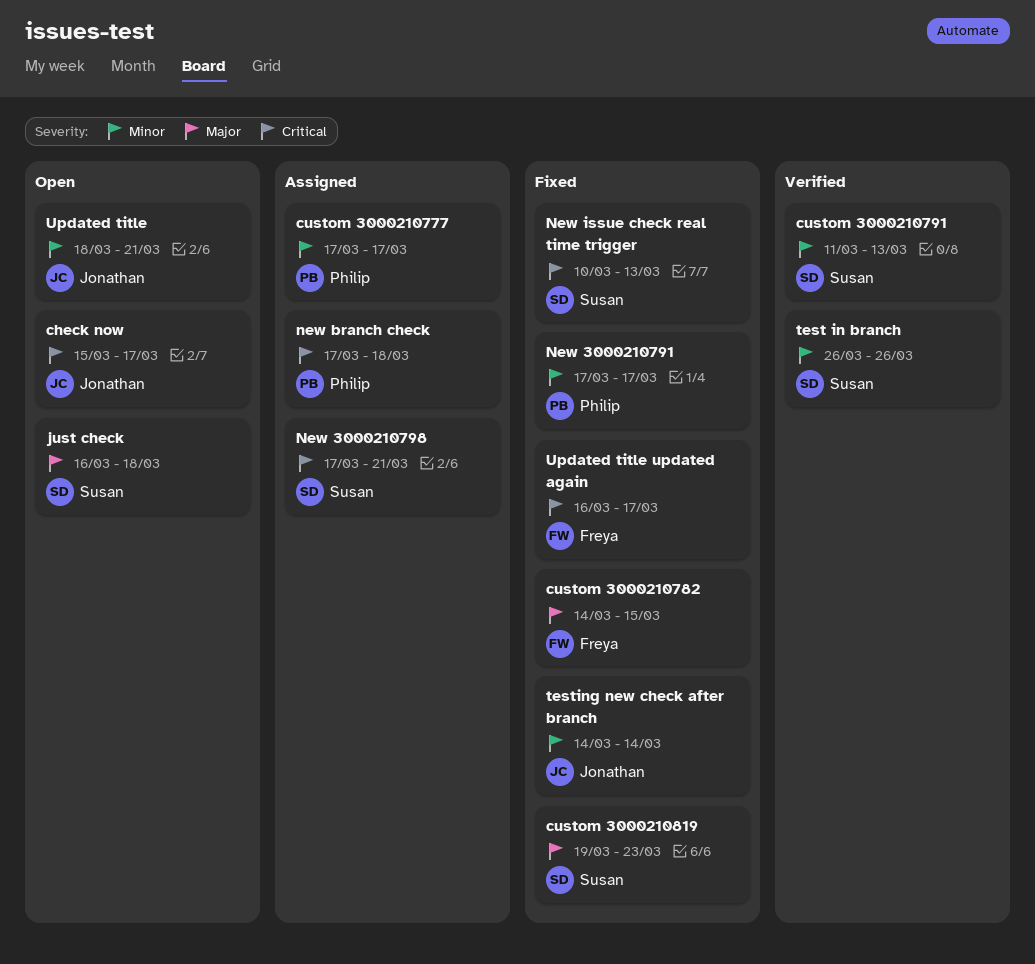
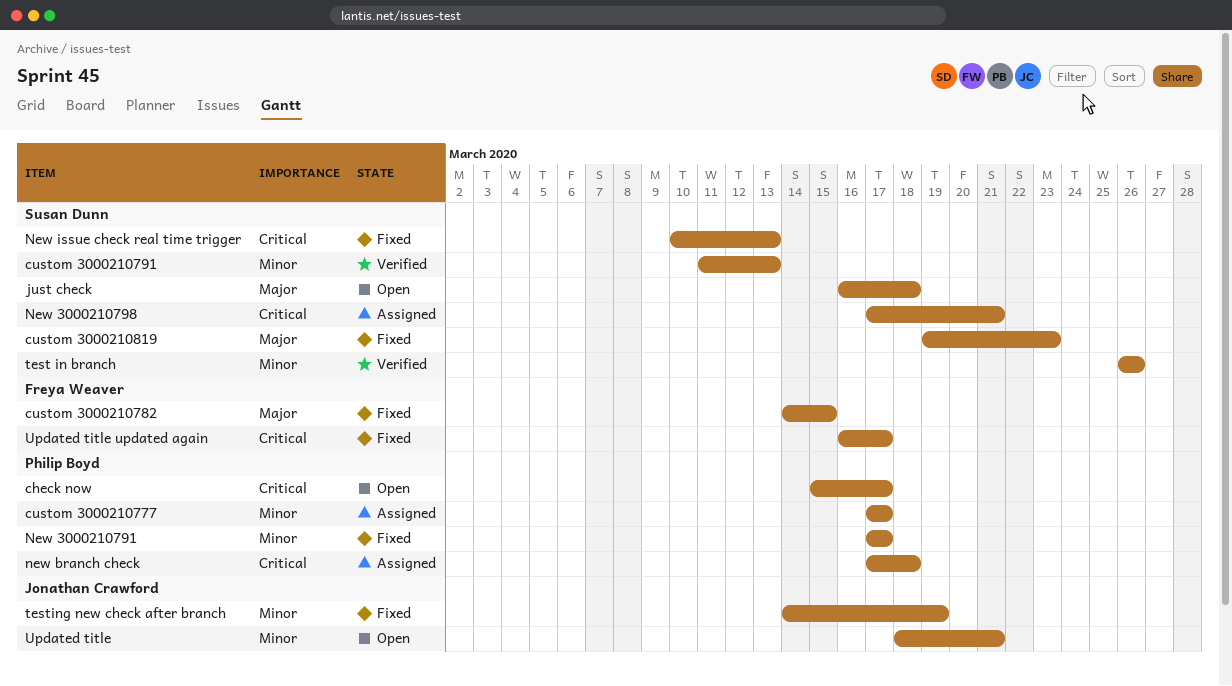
check now, owner: Jonathan Crawford -> Philip Boyd
testing new check after branch, due: Mar 14 -> Mar 19

